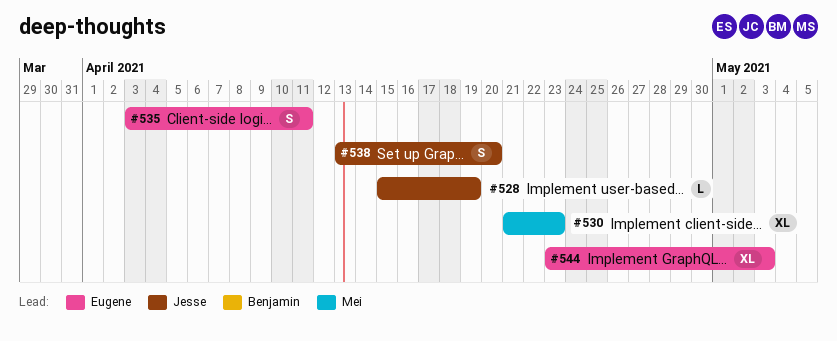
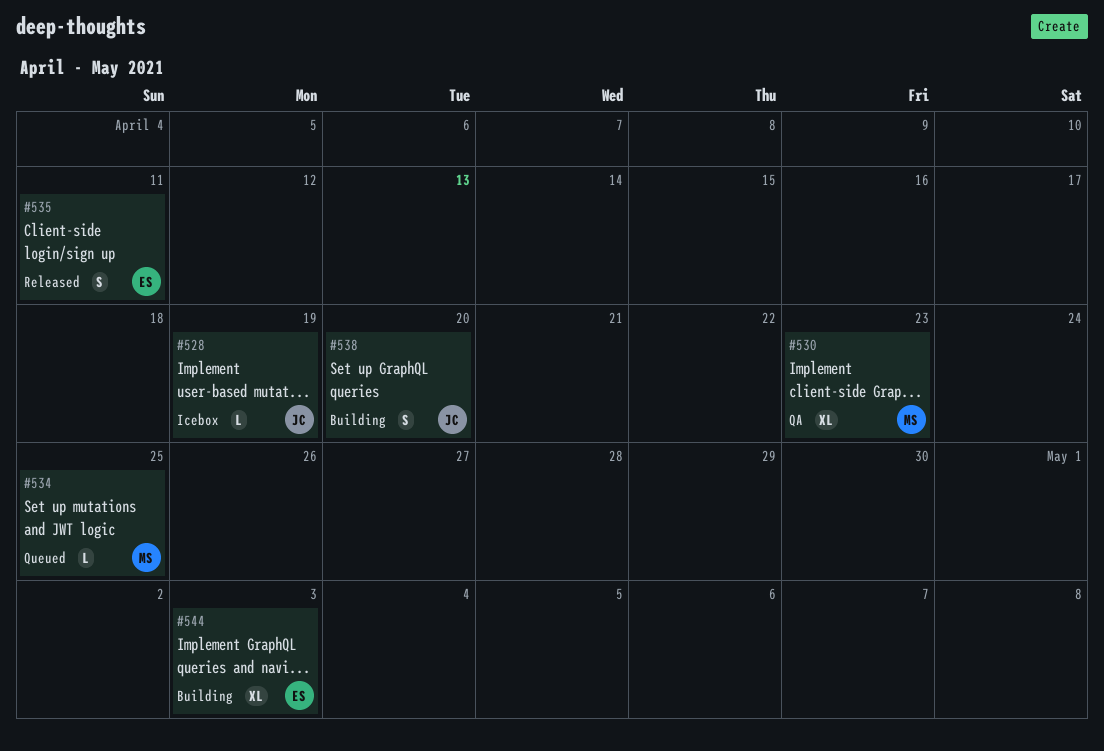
#534: none -> present

